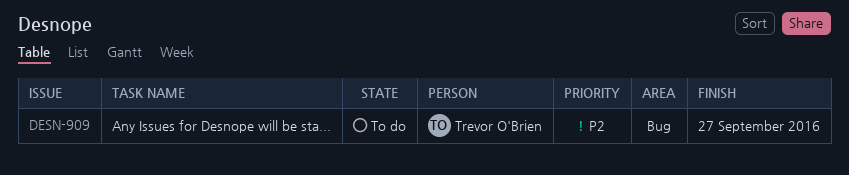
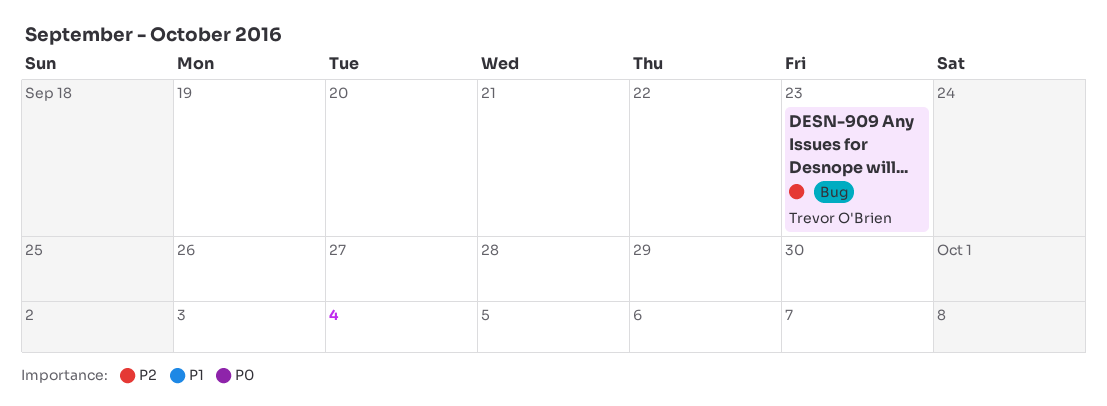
DESN-909, due: Sep 27 -> Sep 23

